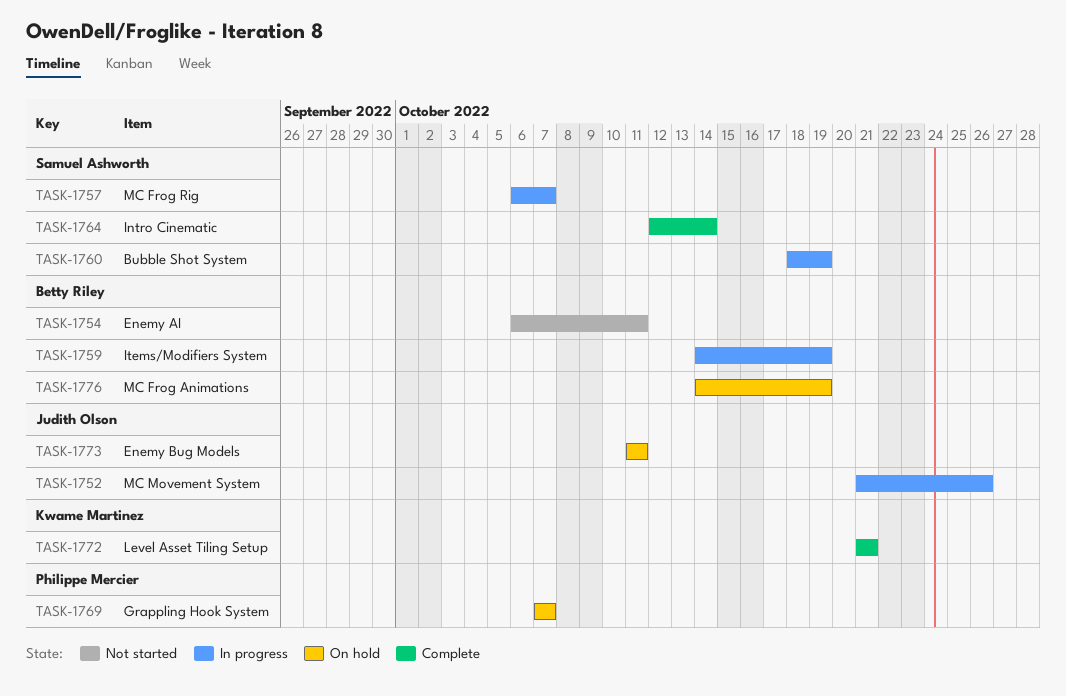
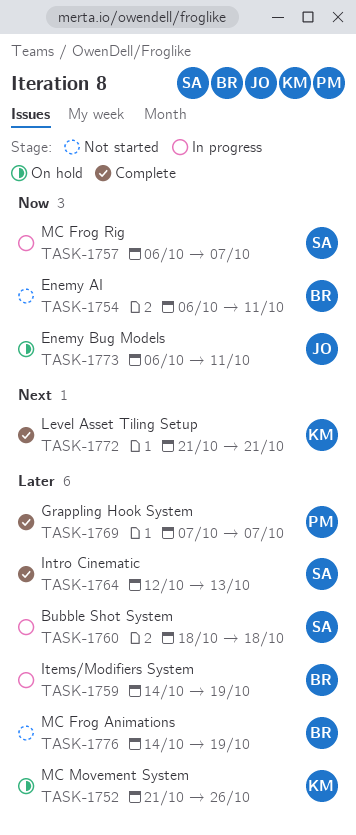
TASK-1752, status: In progress -> On hold
TASK-1752, owner: Judith Olson -> Kwame Martinez
TASK-1760, due: Oct 19 -> Oct 18
TASK-1764, due: Oct 14 -> Oct 13
TASK-1769, status: On hold -> Complete
TASK-1773, start: Oct 11 -> Oct 6
TASK-1776, status: On hold -> Not started

